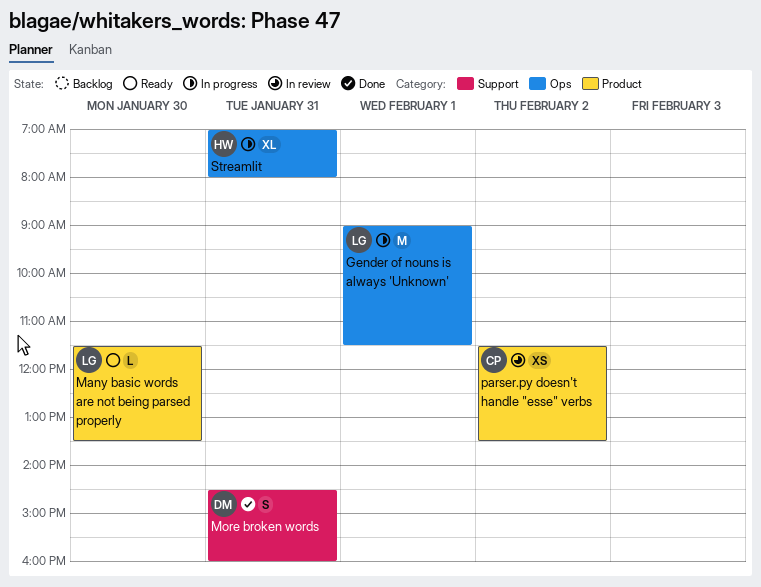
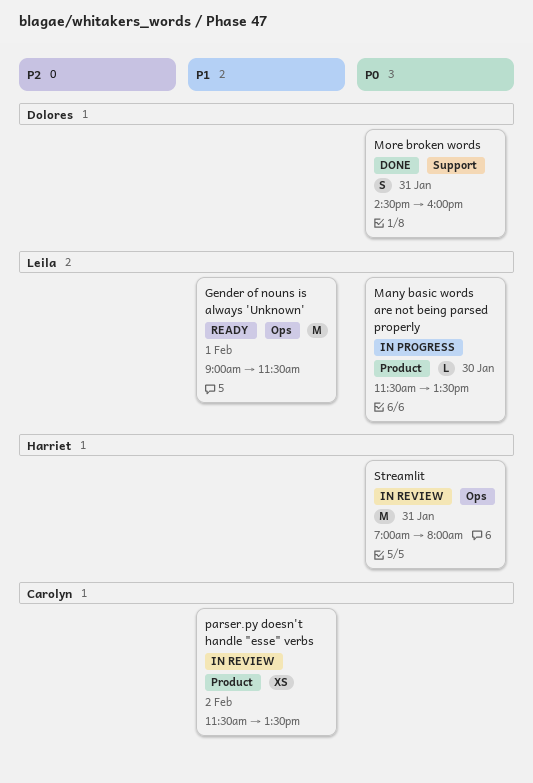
Gender of nouns is always 'Unknown', status: In progress -> Ready
Many basic words are not being parsed properly, status: Ready -> In progress
Streamlit, status: In progress -> In review
Streamlit, estimate: XL -> M

